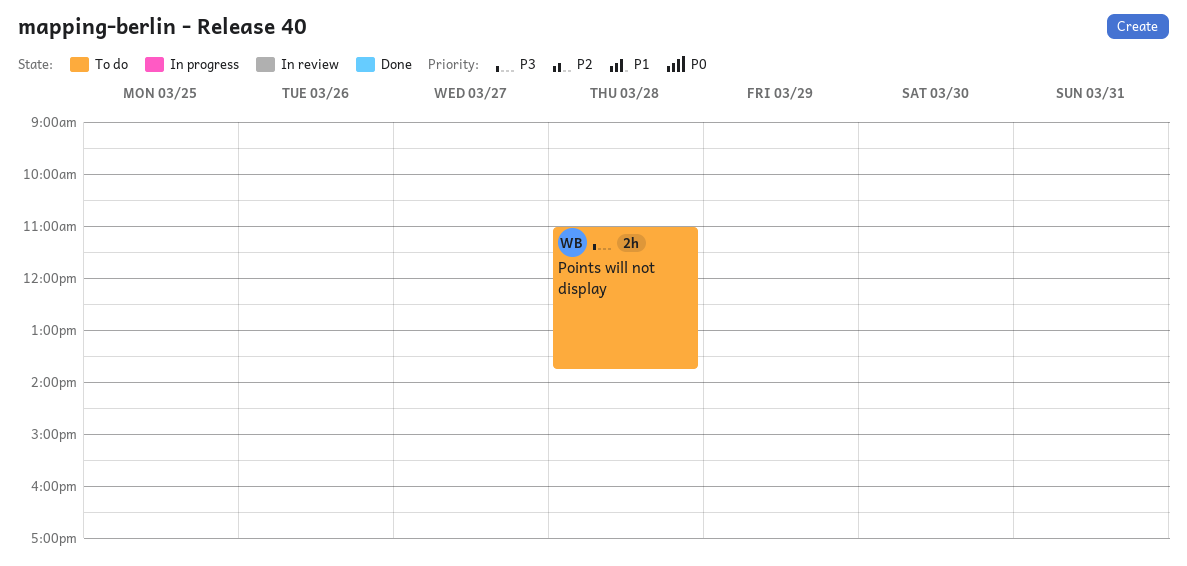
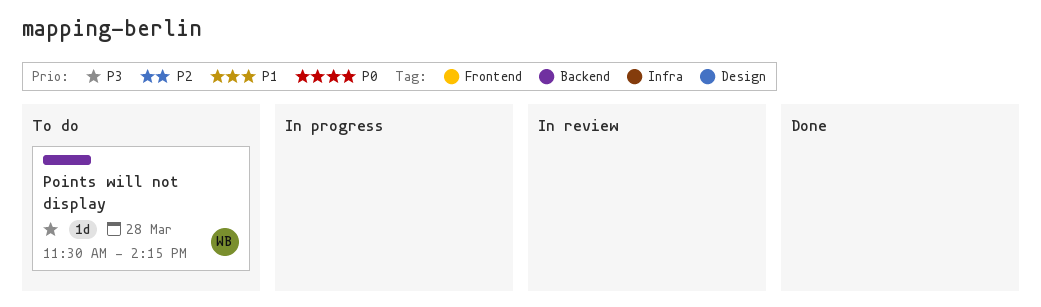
Points will not display, estimate: 2h -> 1d
Points will not display, begins: 11:00 -> 11:30
Points will not display, ends: 13:45 -> 14:15

